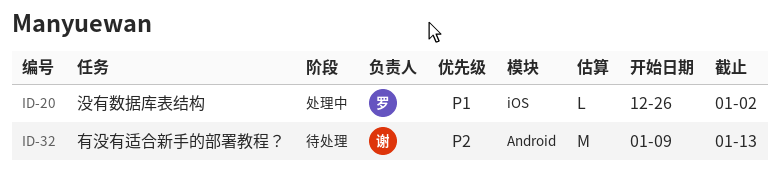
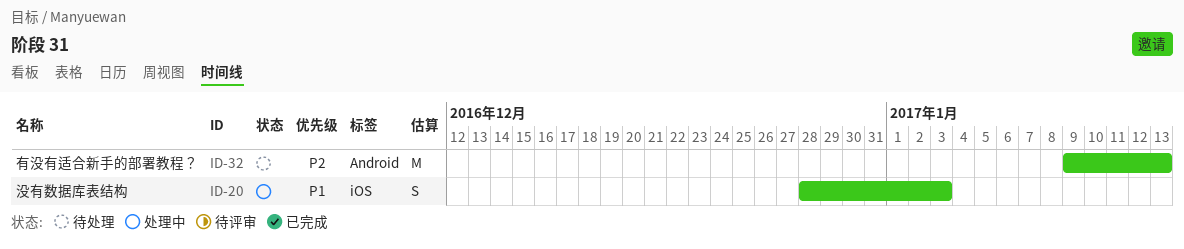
ID-20, estimate: L -> S
ID-20, start: Dec 26 -> Dec 28
ID-20, due: Jan 2 -> Jan 3

